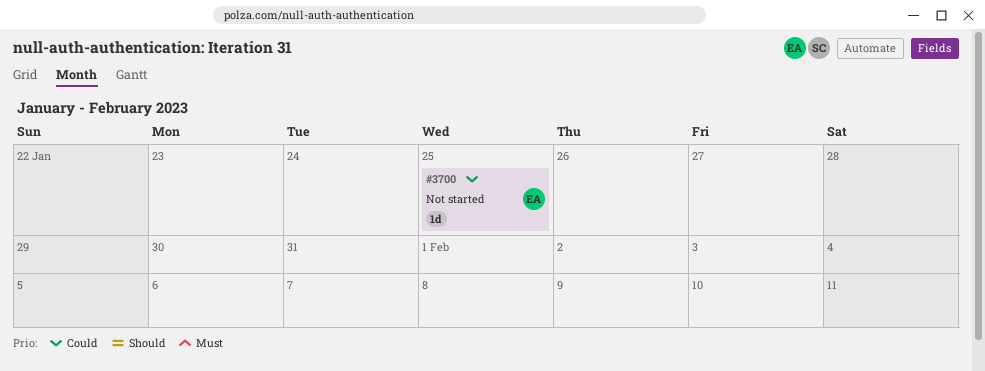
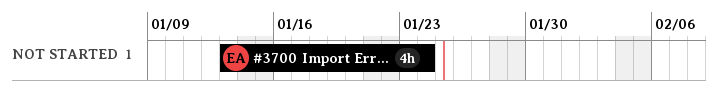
#3700, estimate: 1d -> 4h
#3700, due: Jan 25 -> Jan 24

